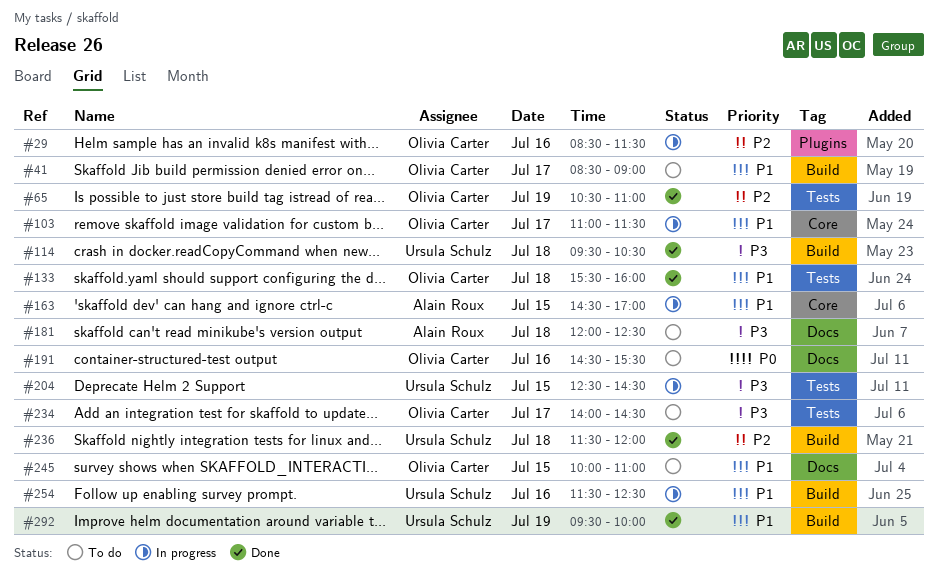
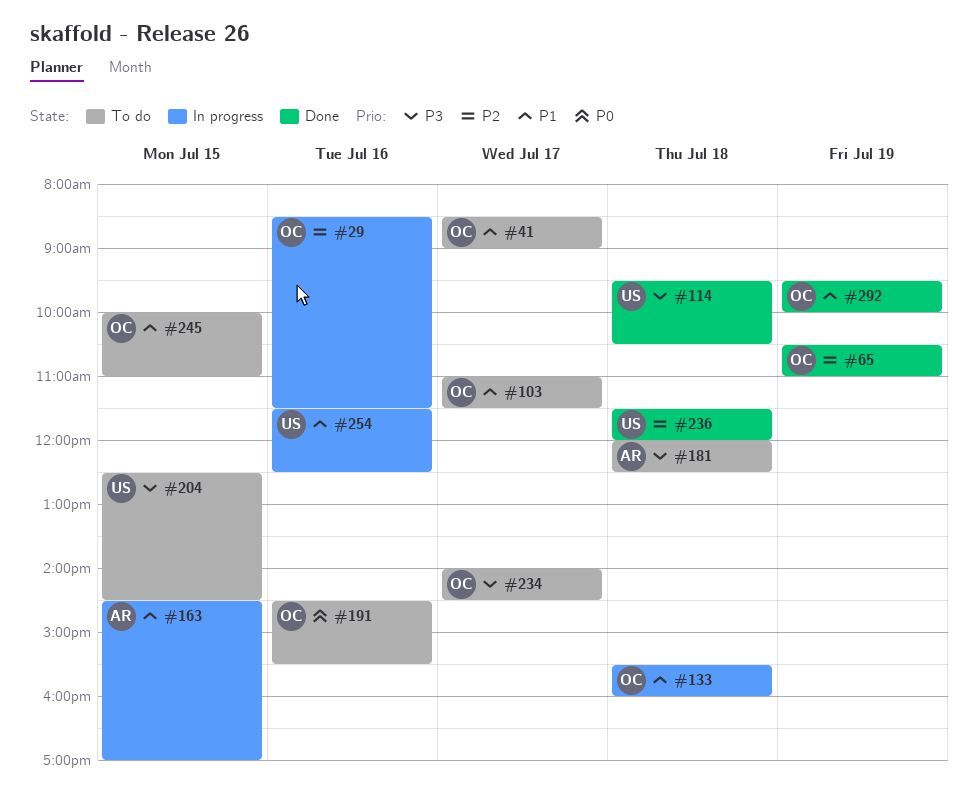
#103, status: In progress -> To do
#133, status: Done -> In progress
#204, status: In progress -> To do
#292, owner: Ursula Schulz -> Olivia Carter

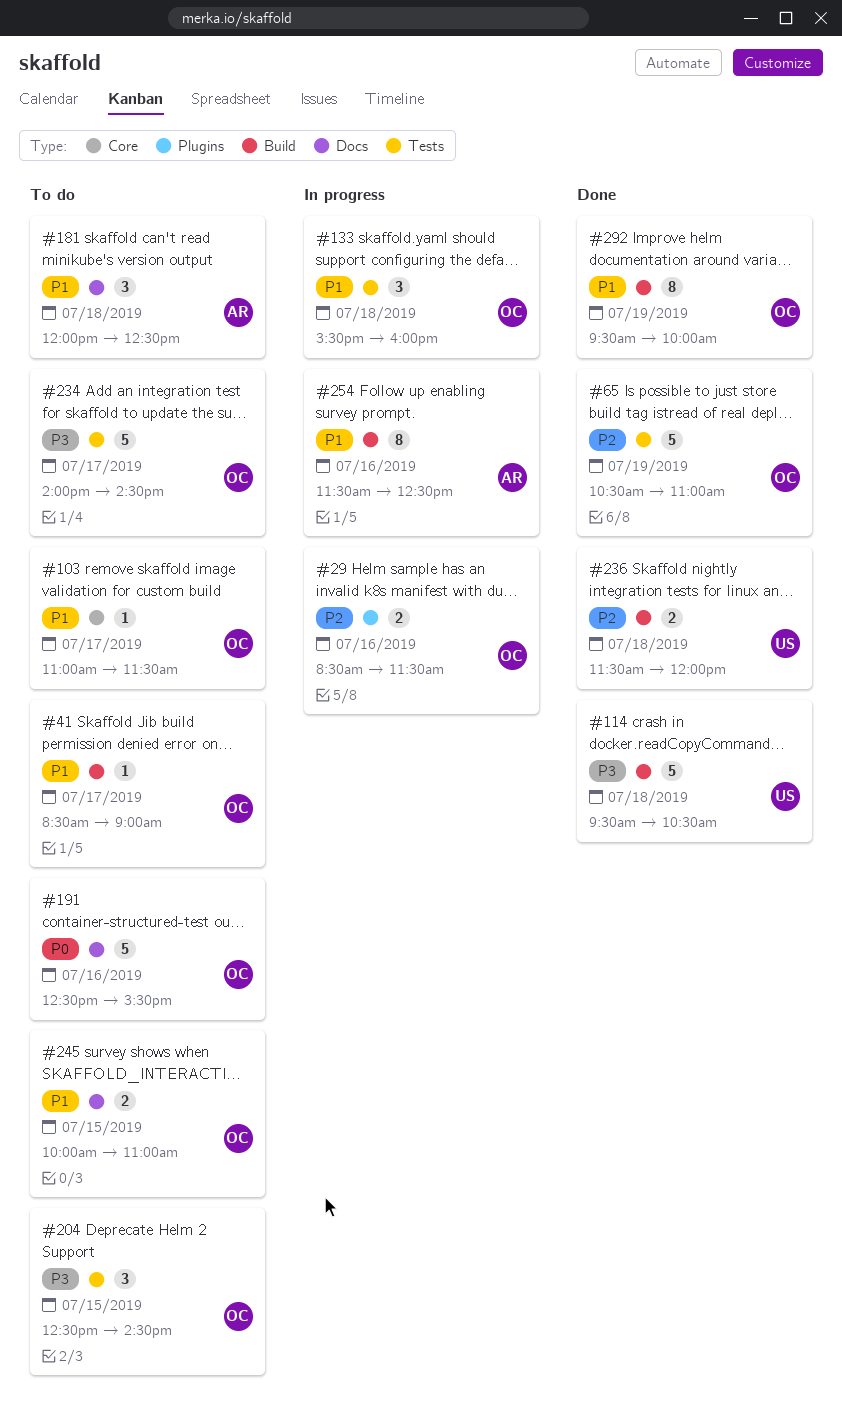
#163: present -> none
#181, priority: P3 -> P1
#191, begins: 14:30 -> 12:30
#204, owner: US -> OC
#254, owner: US -> AR

